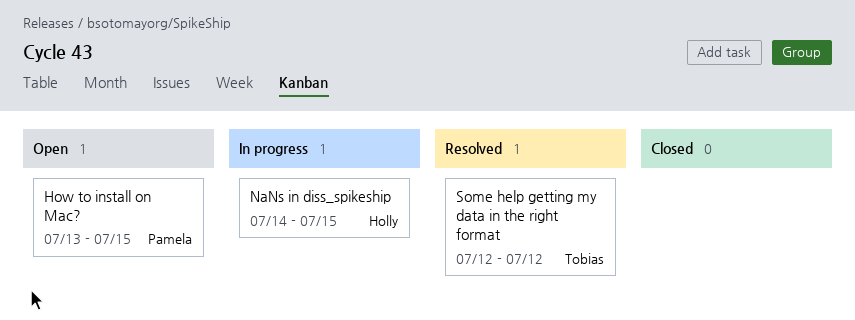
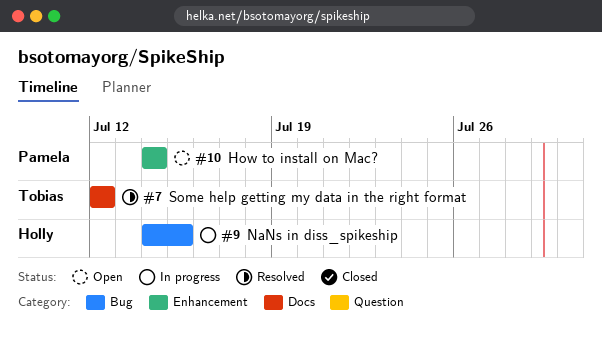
How to install on Mac?, start: Jul 13 -> Jul 14
How to install on Mac?, due: Jul 15 -> Jul 14

